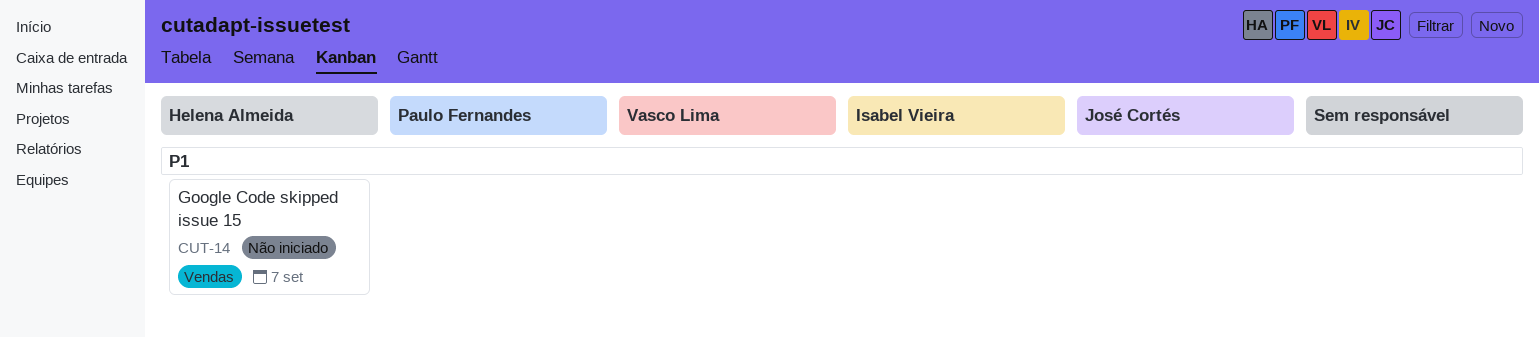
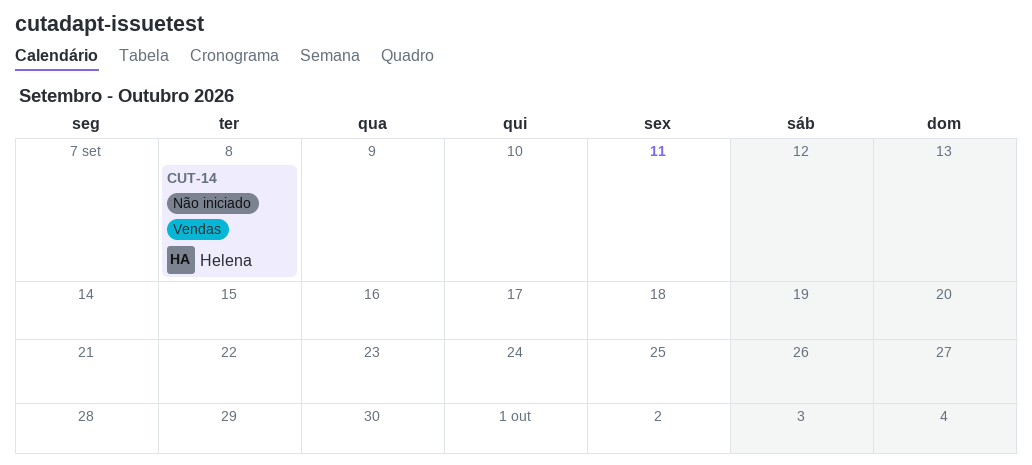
CUT-14, due: Sep 7 -> Sep 8

